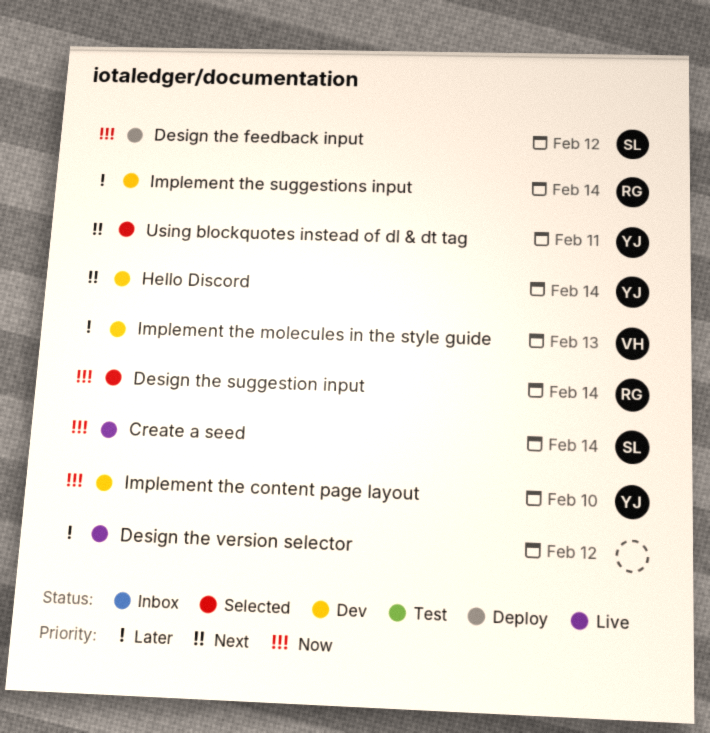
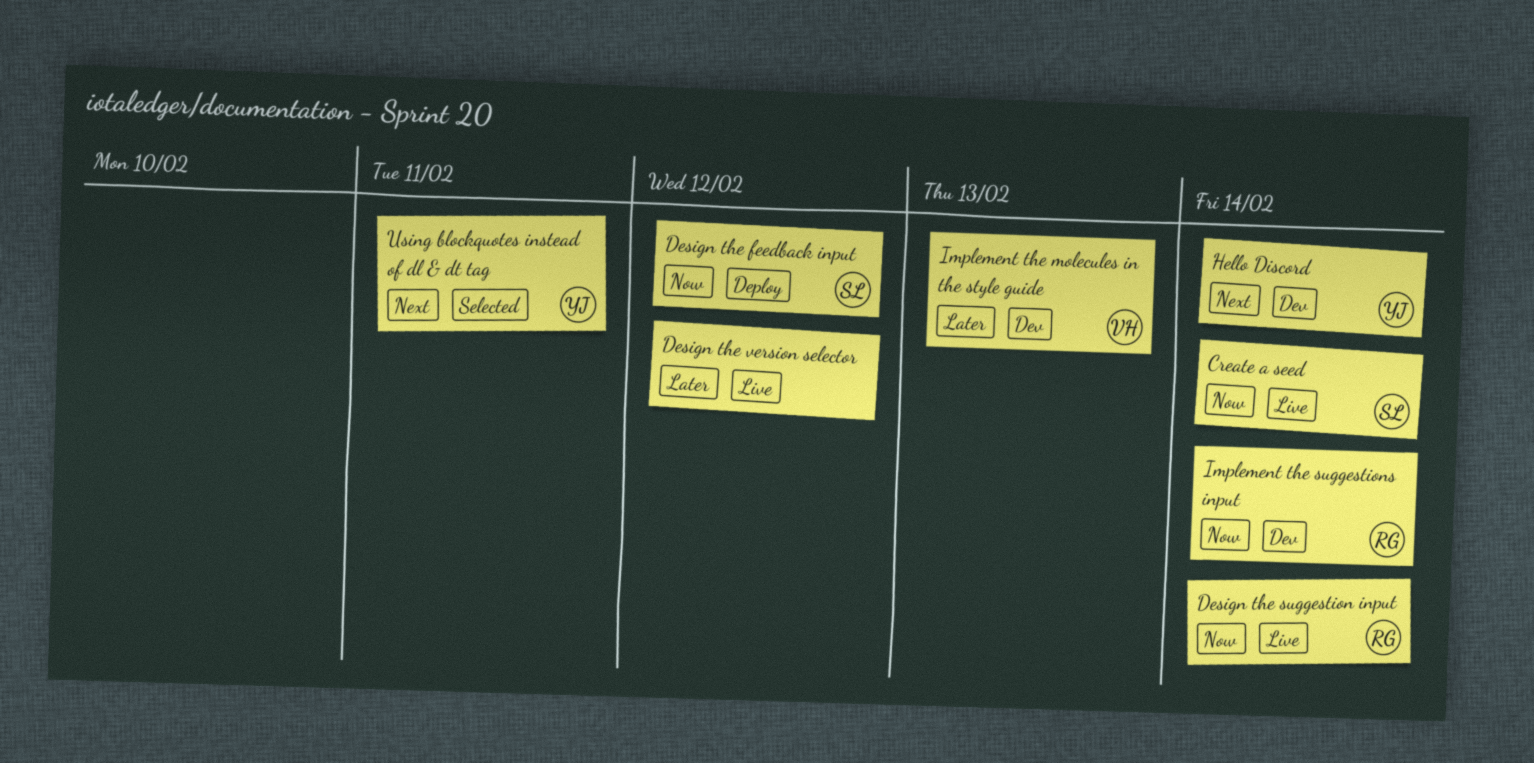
Design the suggestion input, status: Selected -> Live
Implement the content page layout: present -> none
Implement the suggestions input, priority: Later -> Now

